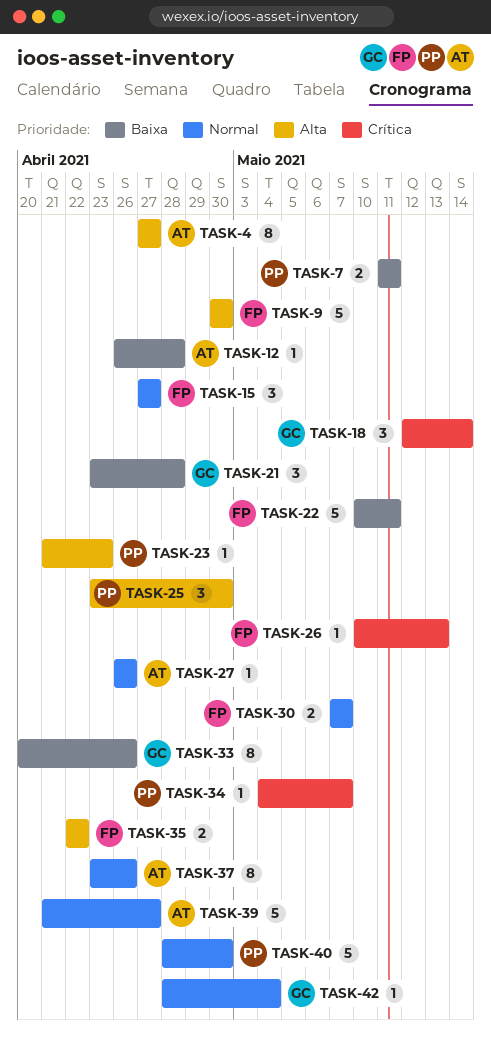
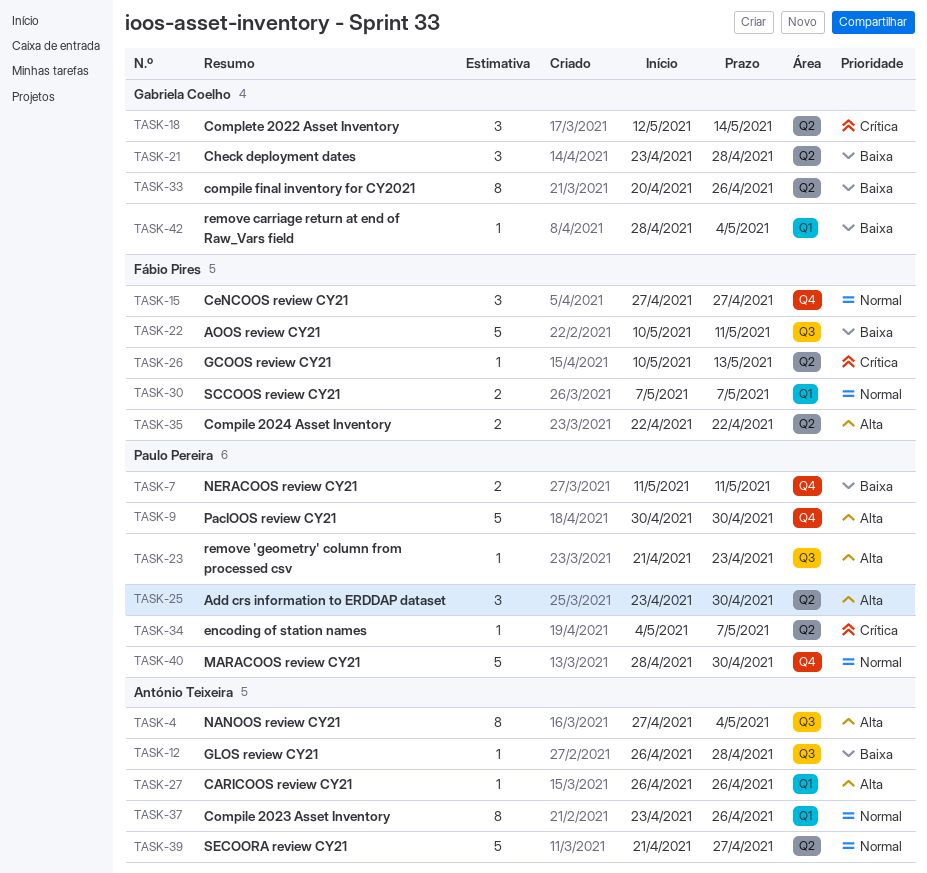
TASK-4, due: Apr 27 -> May 4
TASK-9, owner: Fábio Pires -> Paulo Pereira
TASK-27, priority: Normal -> Alta
TASK-42, priority: Normal -> Baixa

